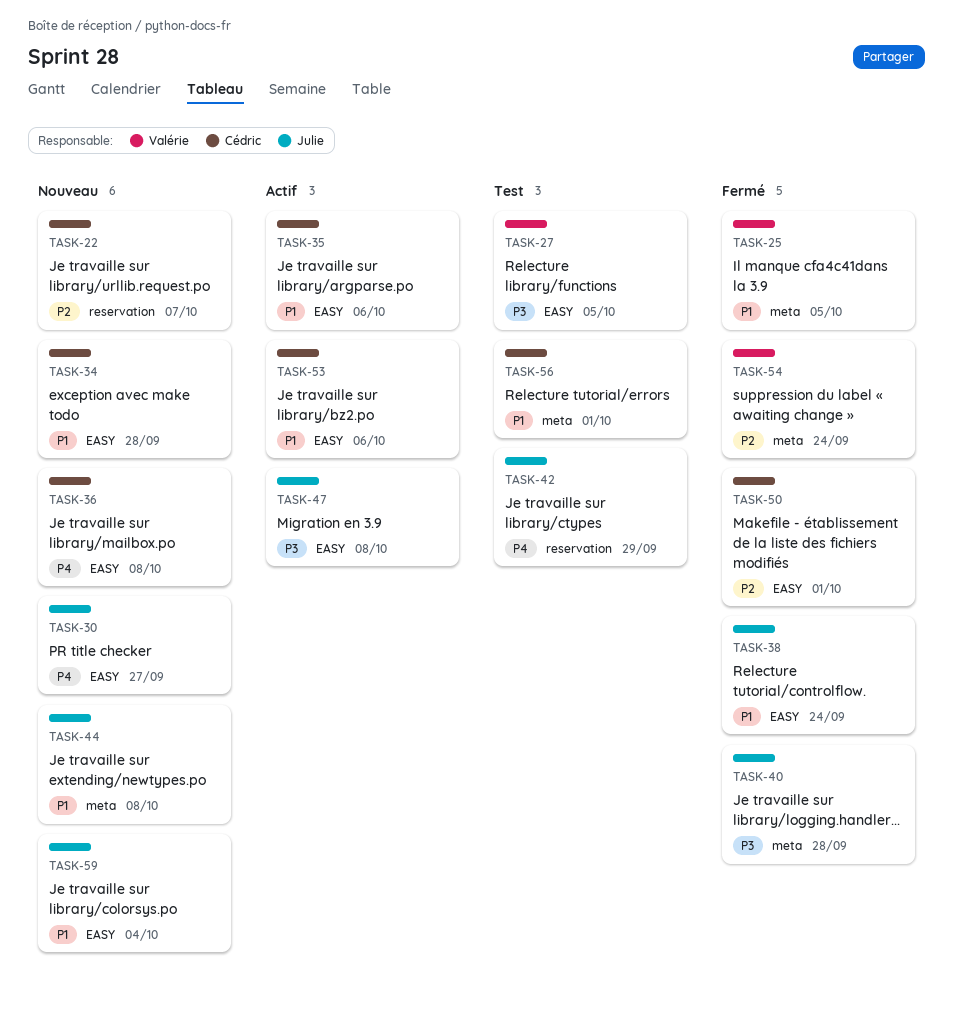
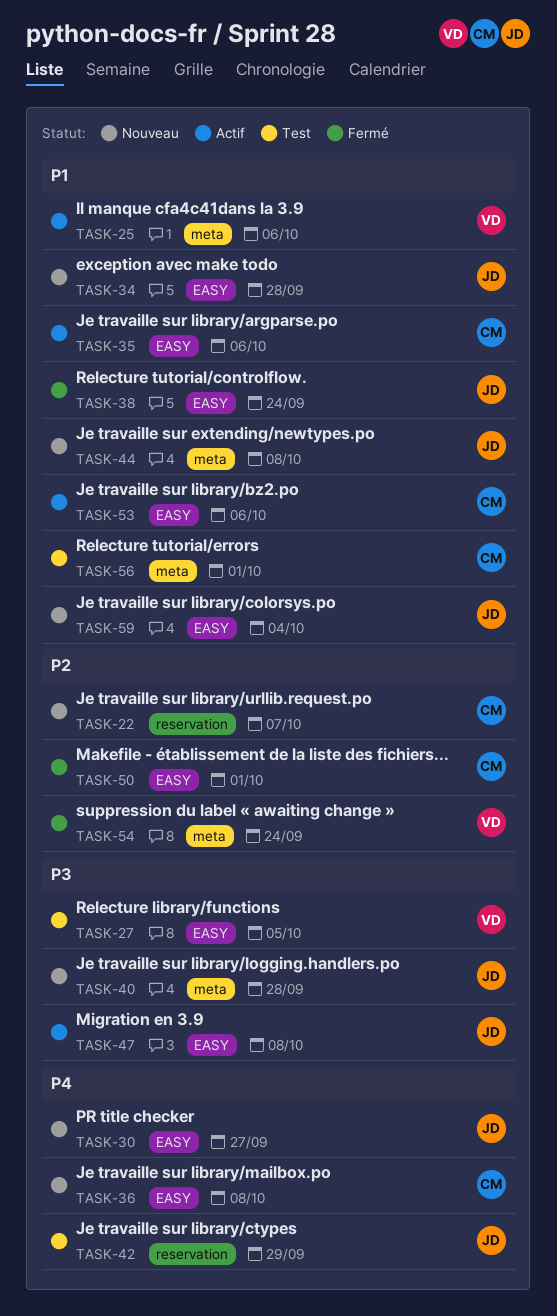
TASK-25, status: Fermé -> Actif
TASK-25, due: Oct 5 -> Oct 6
TASK-34, owner: Cédric -> Julie
TASK-40, status: Fermé -> Nouveau

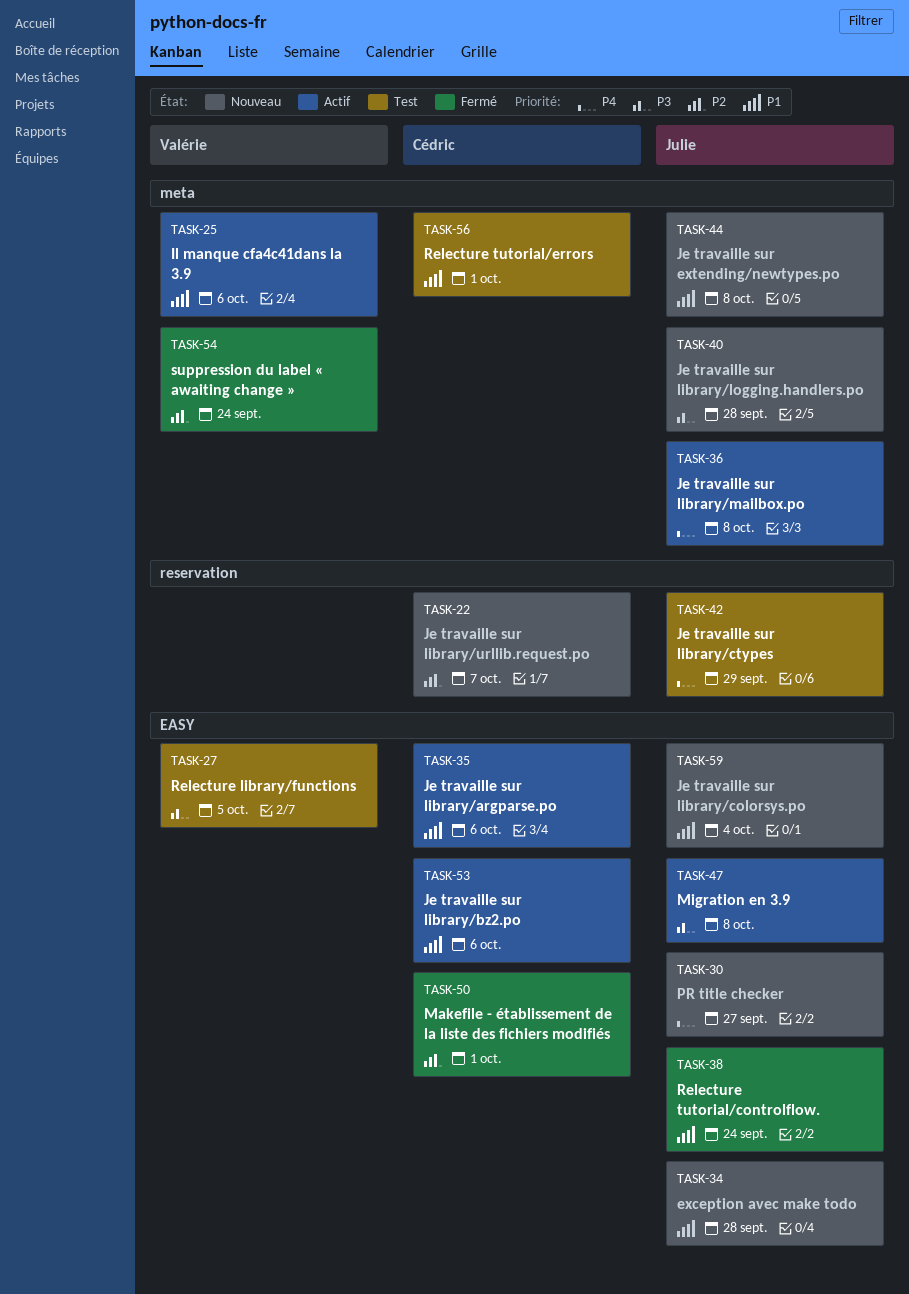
TASK-36, status: Nouveau -> Actif
TASK-36, owner: Cédric -> Julie
TASK-36, label: EASY -> meta

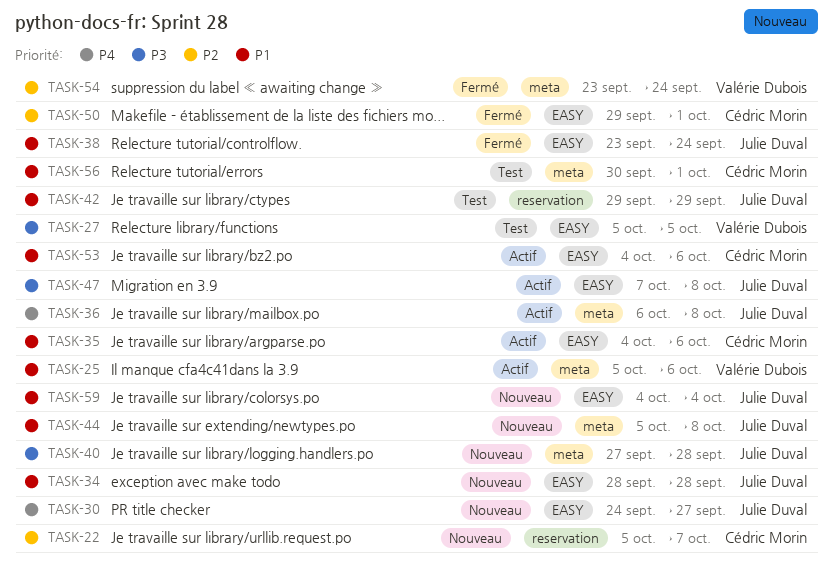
TASK-42, priority: P4 -> P1

